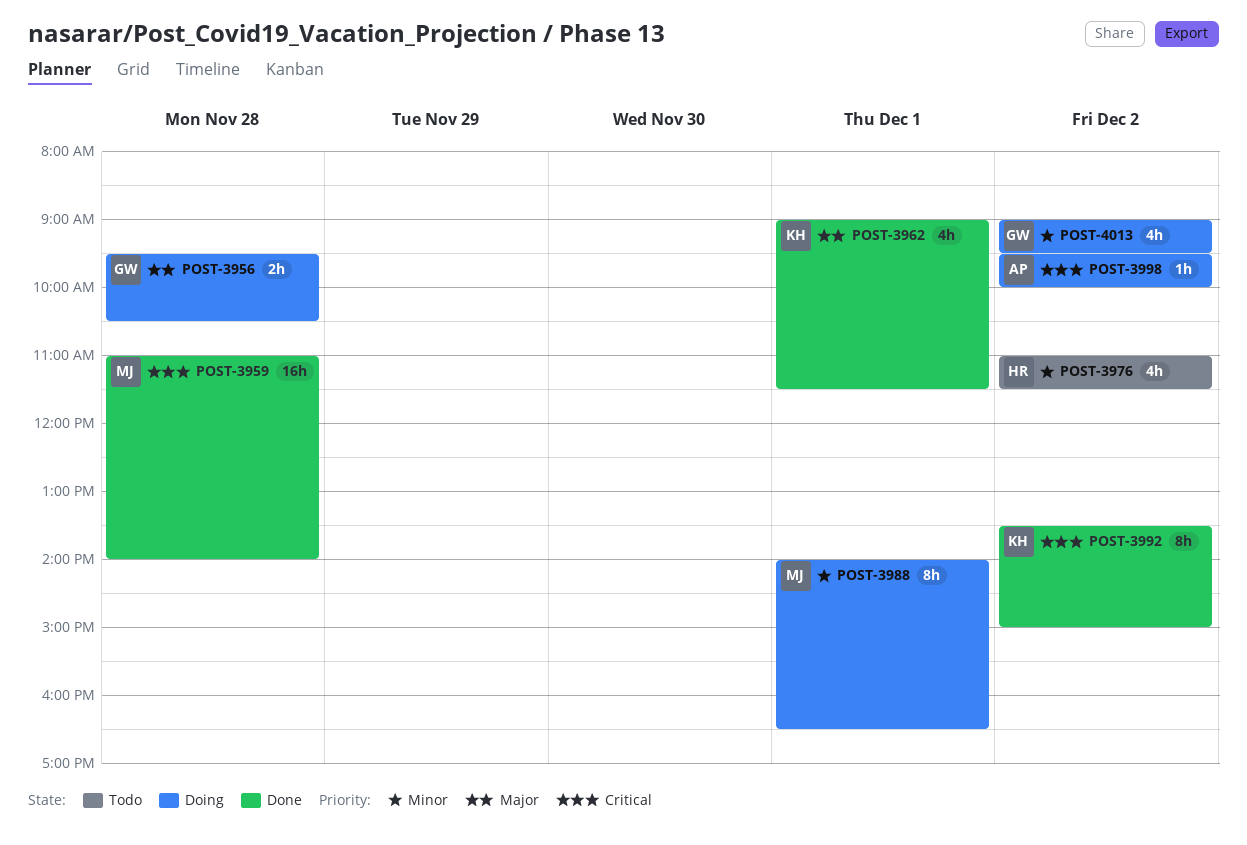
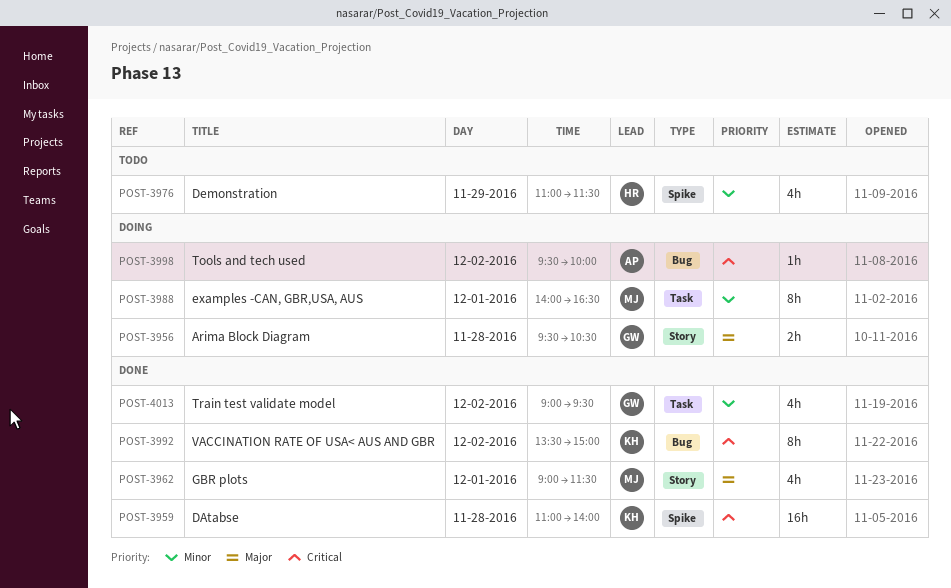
POST-3959, owner: MJ -> KH
POST-3962, owner: KH -> MJ
POST-3976, day: Dec 2 -> Nov 29
POST-4013, status: Doing -> Done

